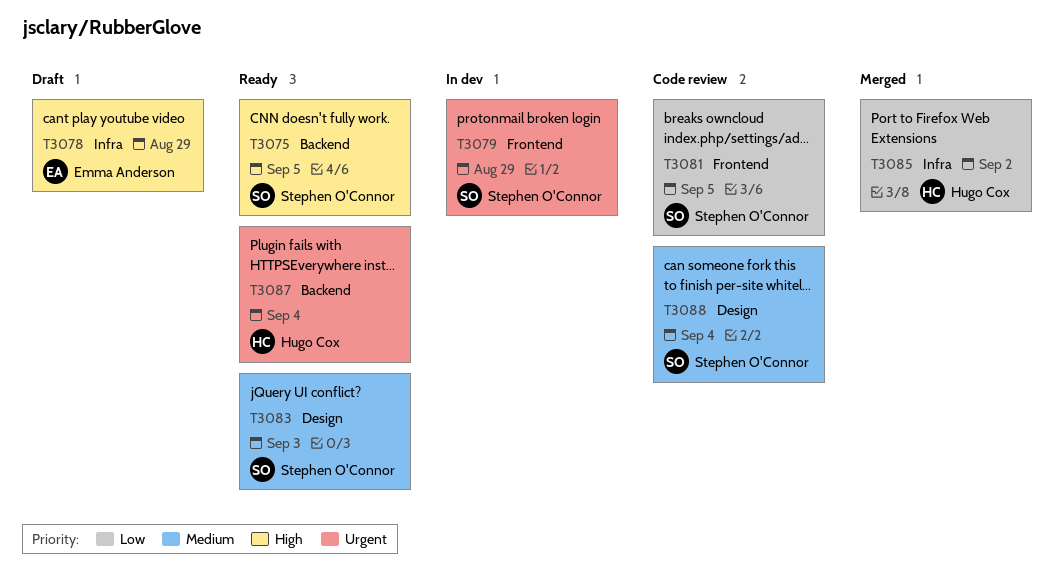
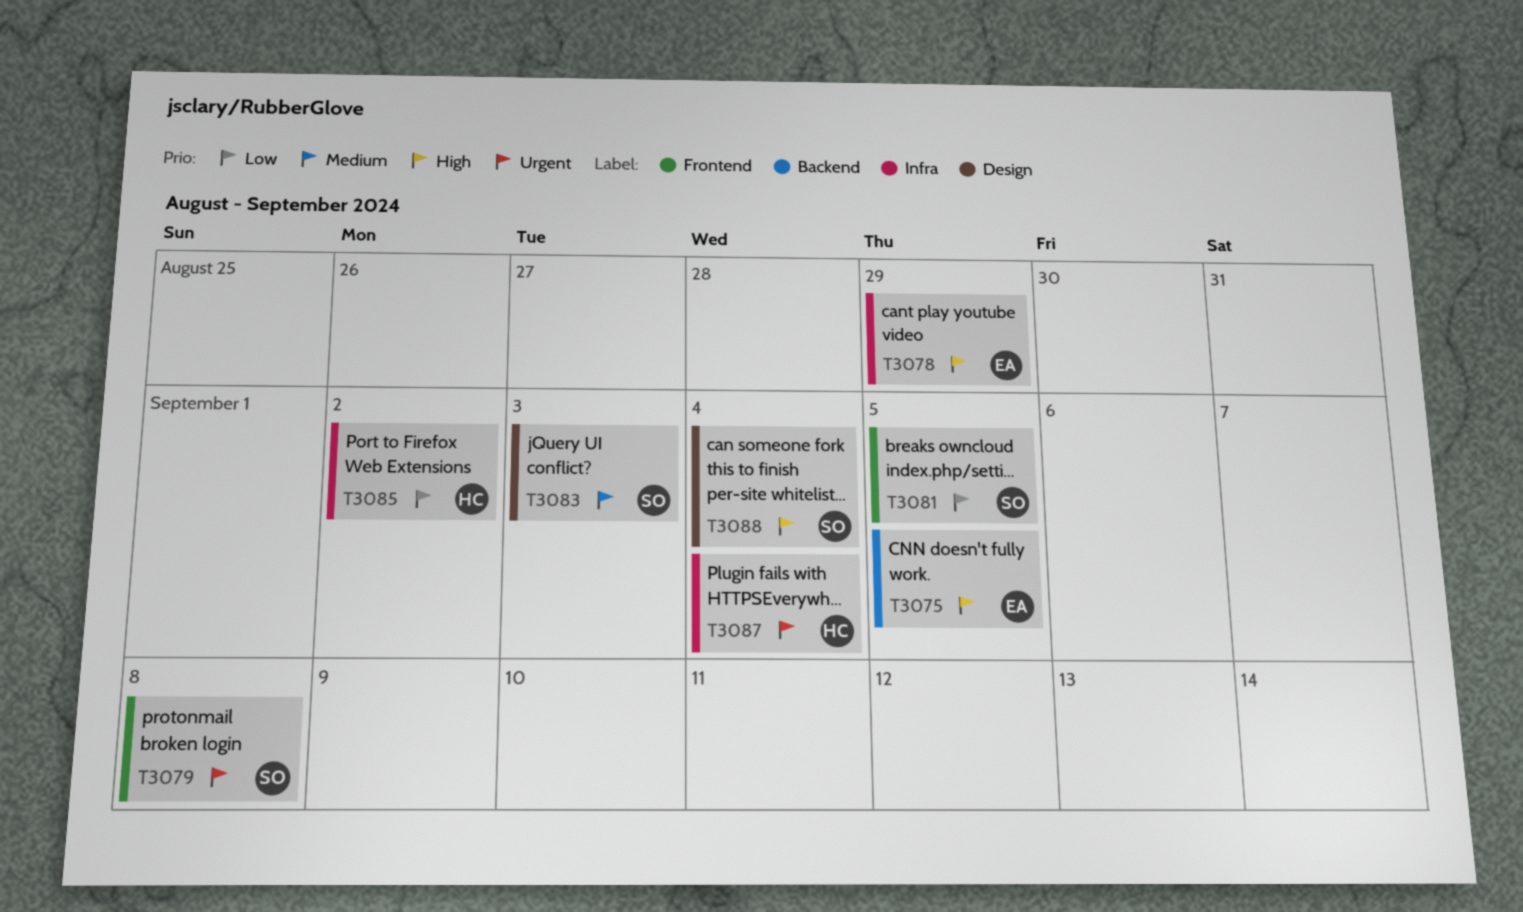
T3075, owner: Stephen O'Connor -> Emma Anderson
T3079, due: Aug 29 -> Sep 8
T3087, label: Backend -> Infra
T3088, priority: Medium -> High

